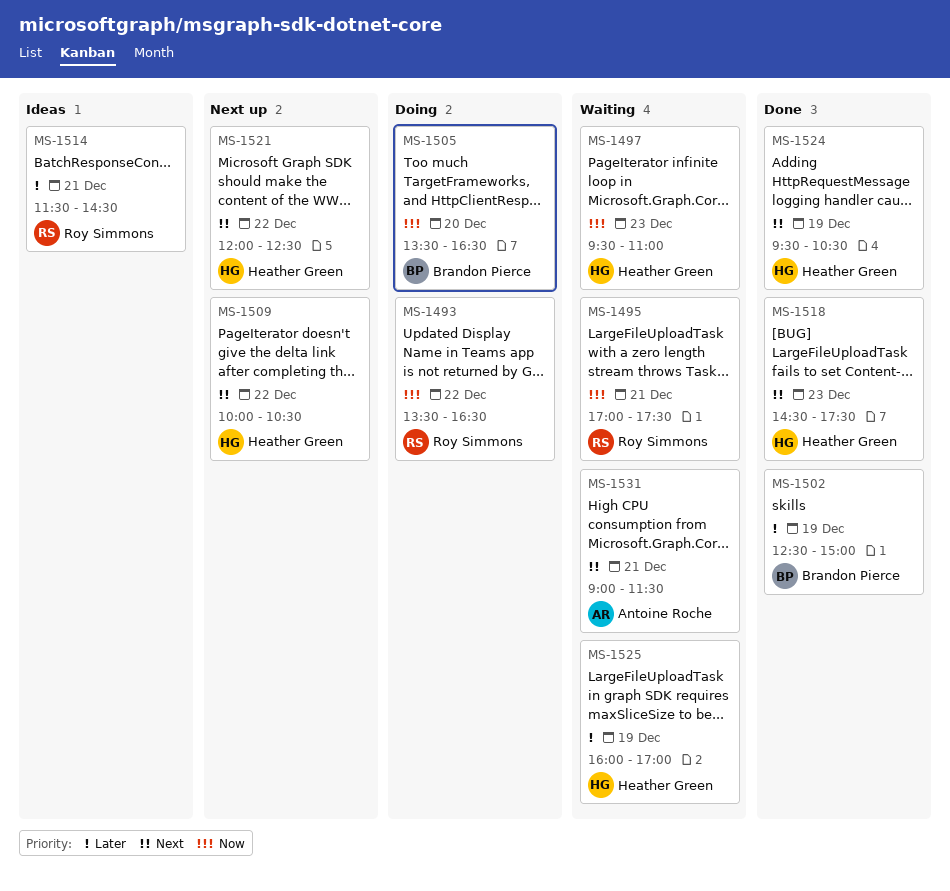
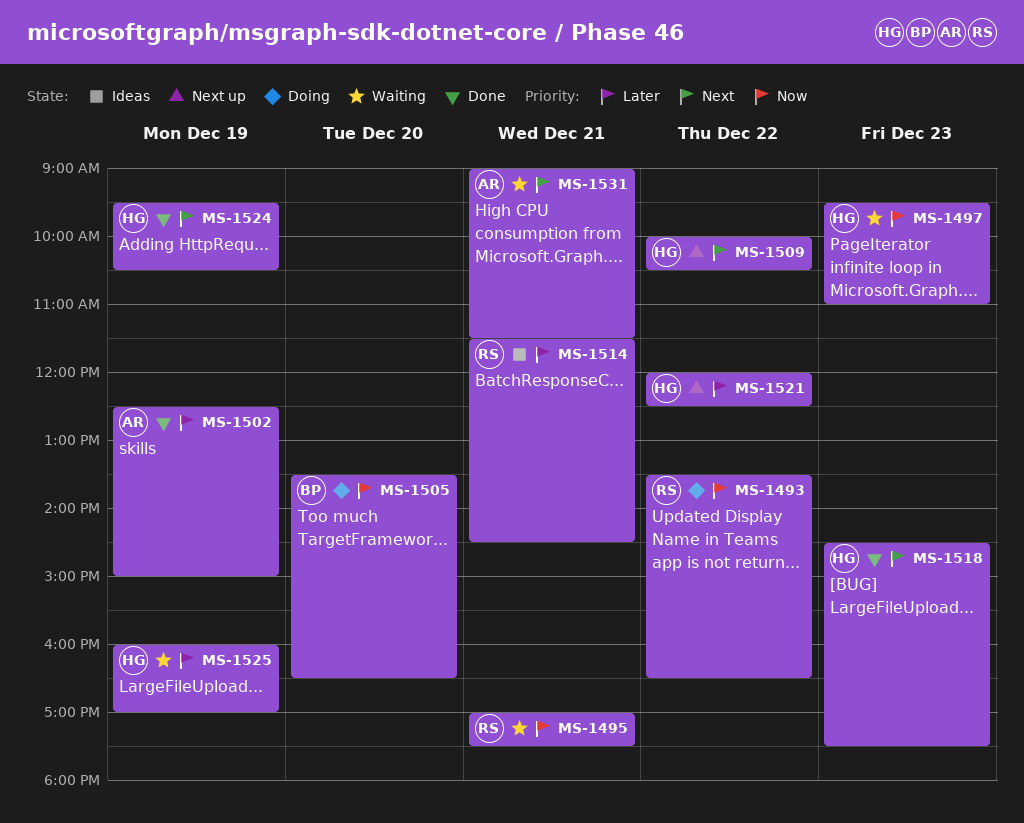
MS-1502, owner: Brandon Pierce -> Antoine Roche
MS-1521, priority: Next -> Later

